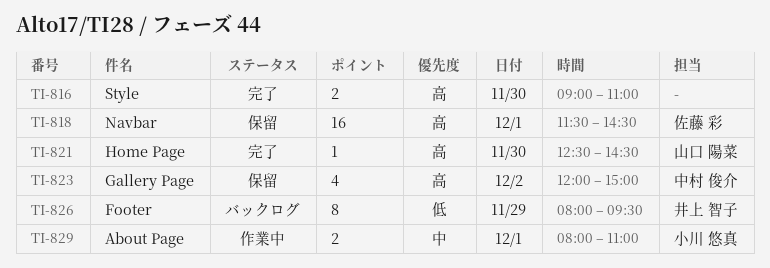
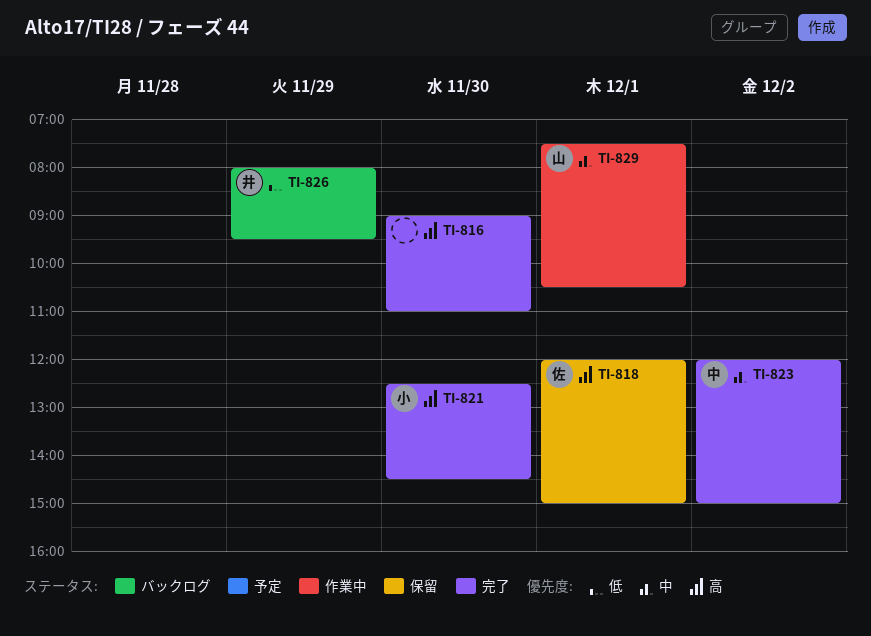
TI-818, begins: 11:30 -> 12:00
TI-818, ends: 14:30 -> 15:00
TI-821, owner: 山口 陽菜 -> 小川 悠真
TI-823, status: 保留 -> 完了
TI-823, priority: 高 -> 中
TI-829, owner: 小川 悠真 -> 山口 陽菜
TI-829, begins: 08:00 -> 07:30
TI-829, ends: 11:00 -> 10:30

